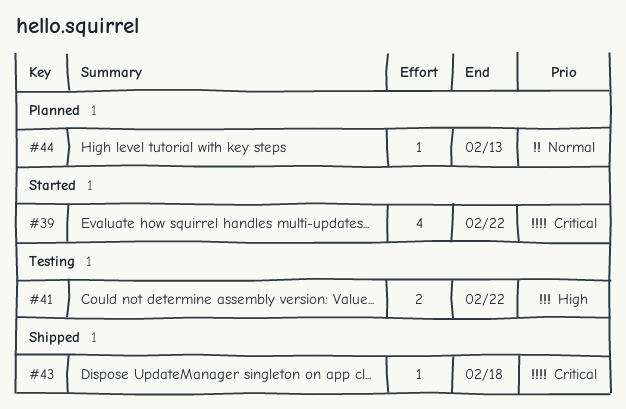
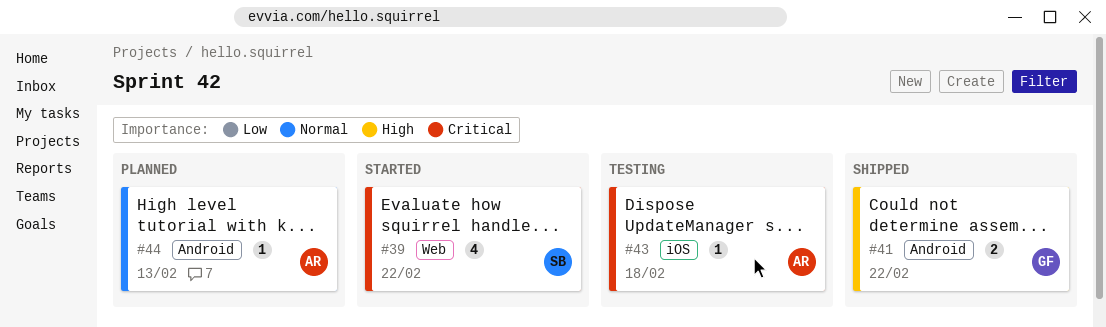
#41, status: Testing -> Shipped
#43, status: Shipped -> Testing

